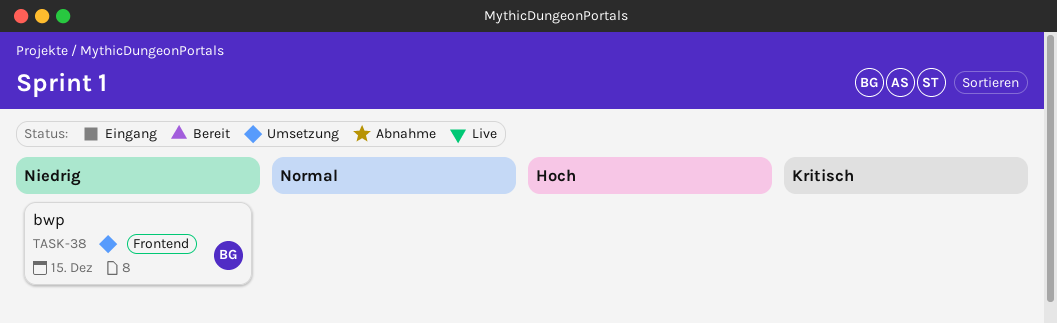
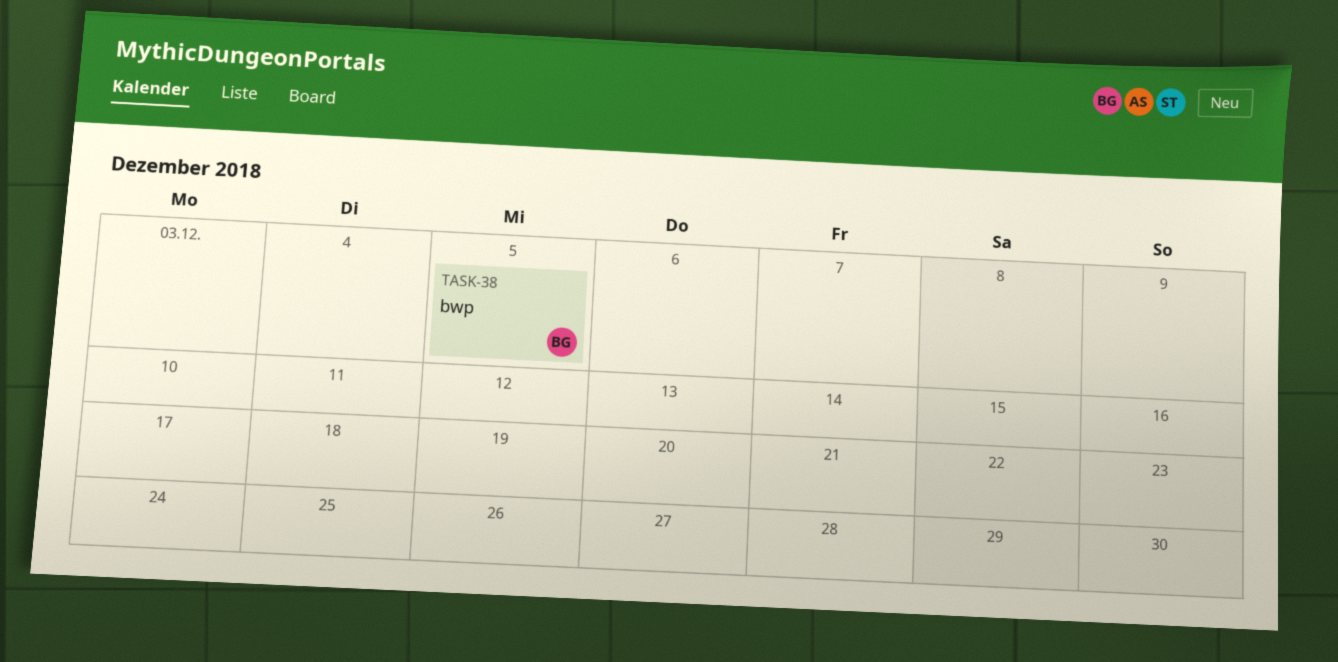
TASK-38, due: Dec 15 -> Dec 5

